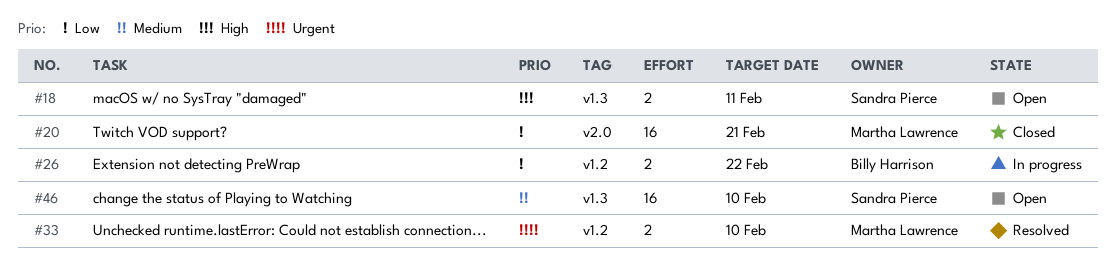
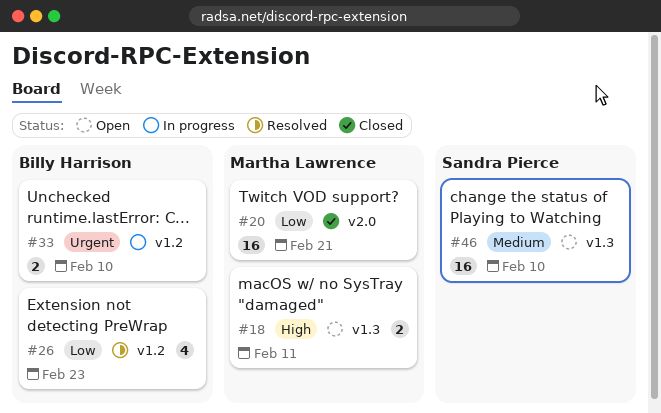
#18, owner: Sandra Pierce -> Martha Lawrence
#26, status: In progress -> Resolved
#26, estimate: 2 -> 4
#26, due: Feb 22 -> Feb 23
#33, status: Resolved -> In progress
#33, owner: Martha Lawrence -> Billy Harrison

